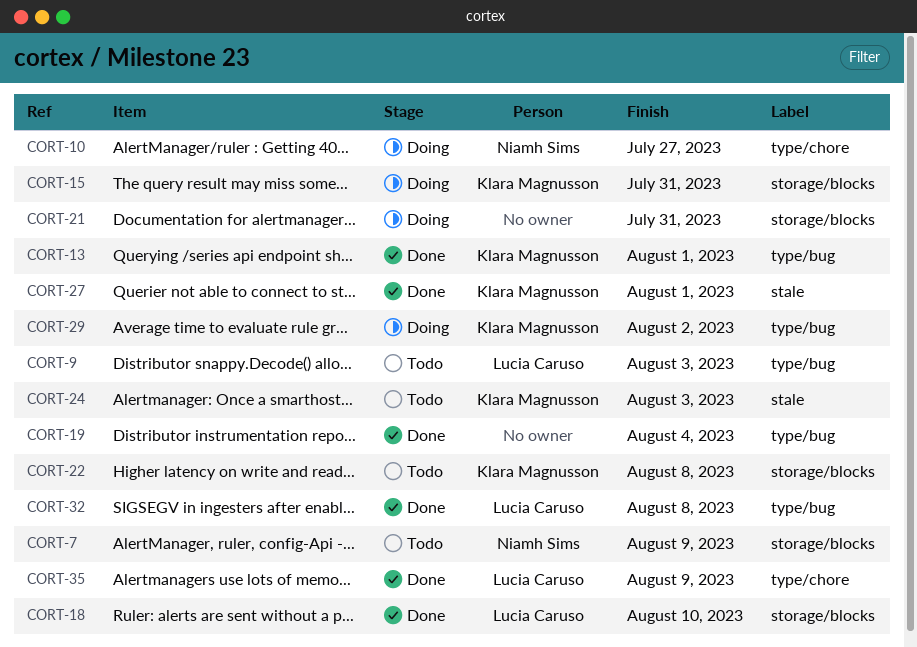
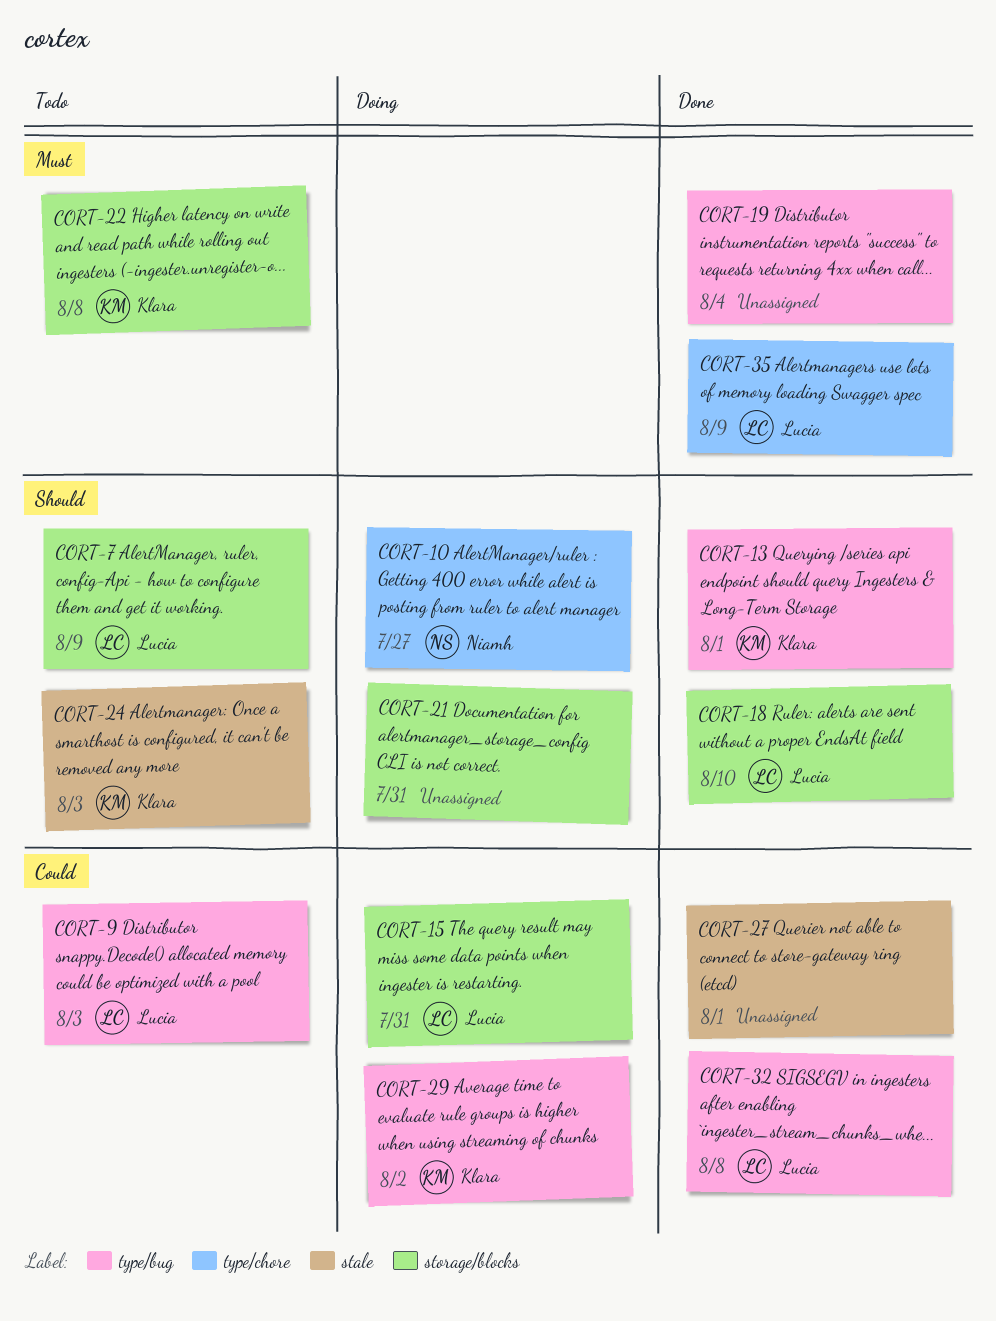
CORT-7, owner: Niamh Sims -> Lucia Caruso
CORT-15, owner: Klara Magnusson -> Lucia Caruso
CORT-27, owner: Klara Magnusson -> none

